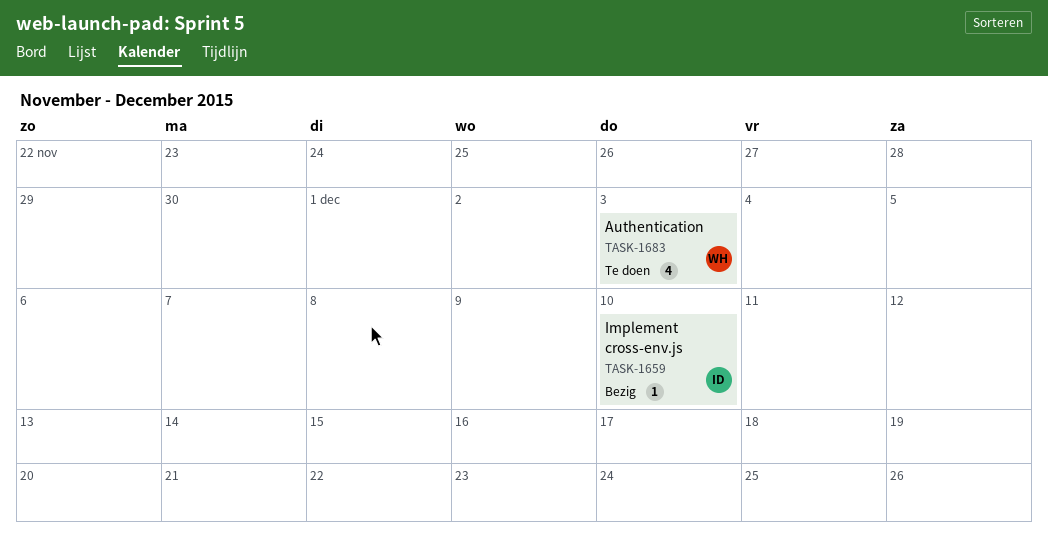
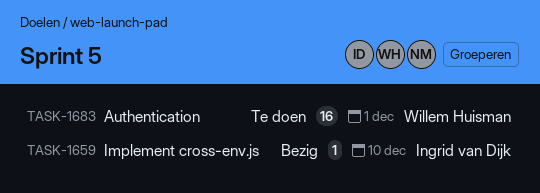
TASK-1683, estimate: 4 -> 16
TASK-1683, due: Dec 3 -> Dec 1

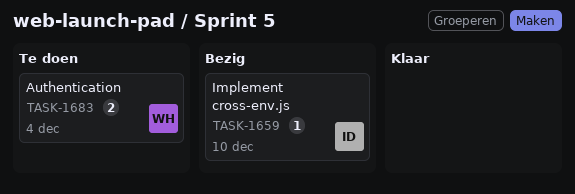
TASK-1683, estimate: 16 -> 2
TASK-1683, due: Dec 1 -> Dec 4

